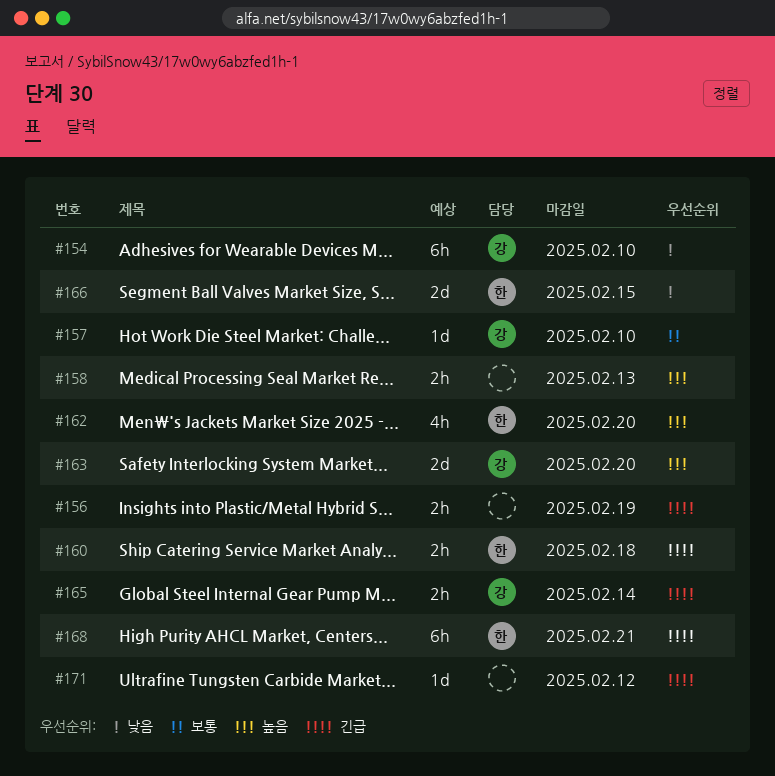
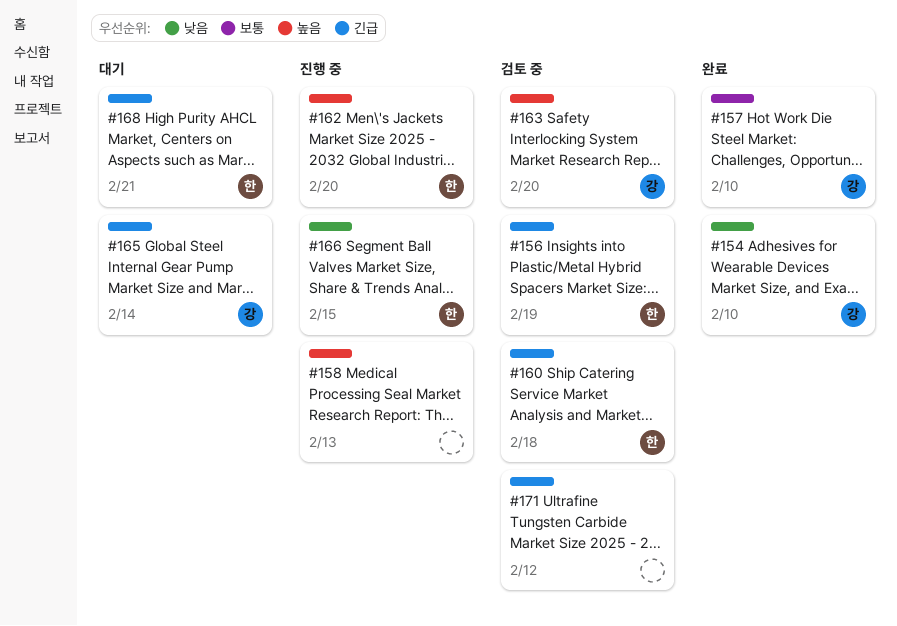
#156, owner: none -> 한

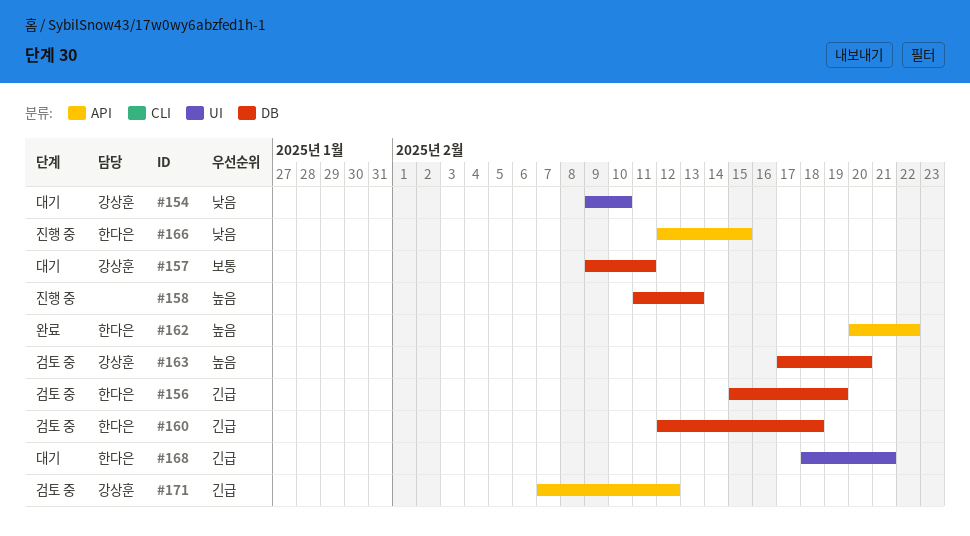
#154, status: 완료 -> 대기
#157, status: 완료 -> 대기
#157, due: Feb 10 -> Feb 11
#162, status: 진행 중 -> 완료
#162, due: Feb 20 -> Feb 22
#165: present -> none
#171, owner: none -> 강상훈

